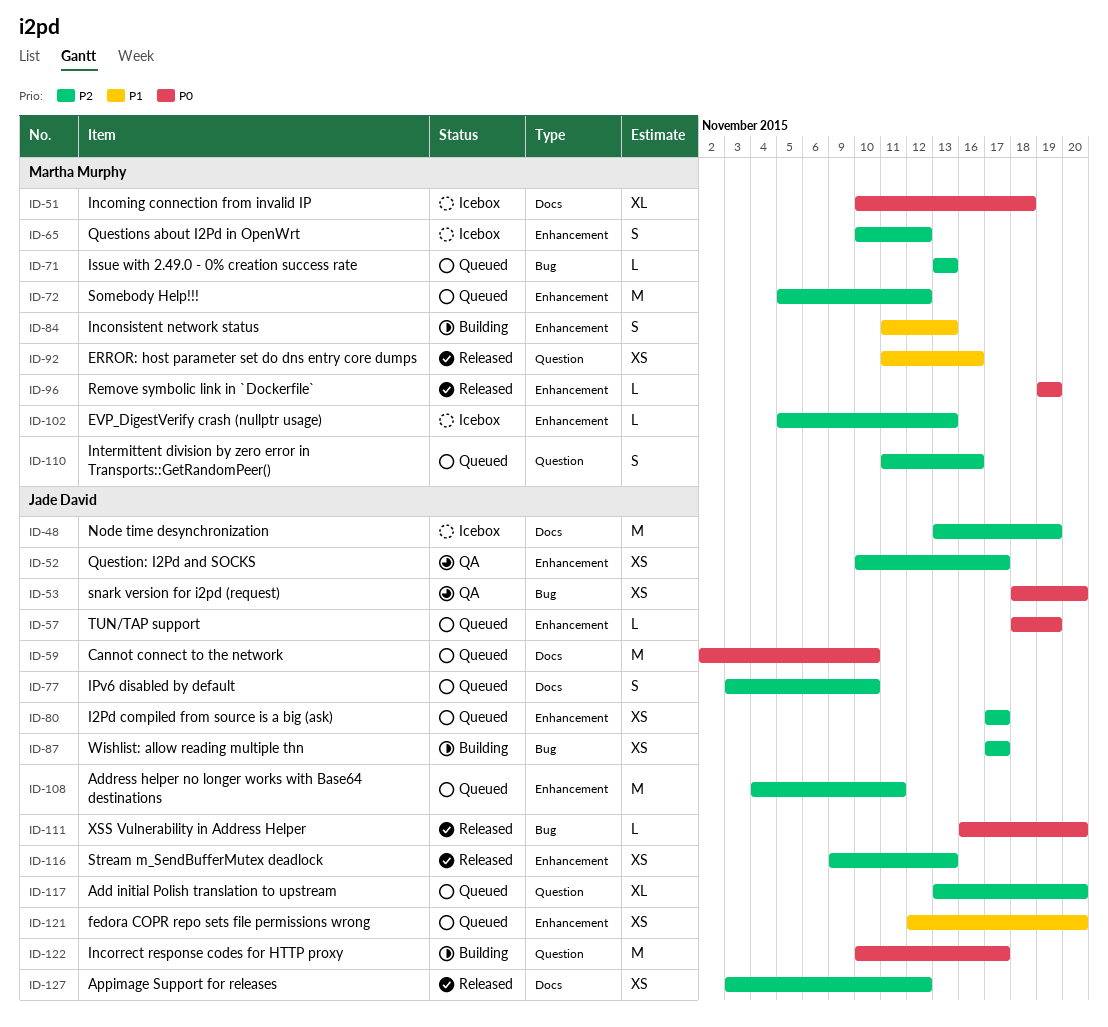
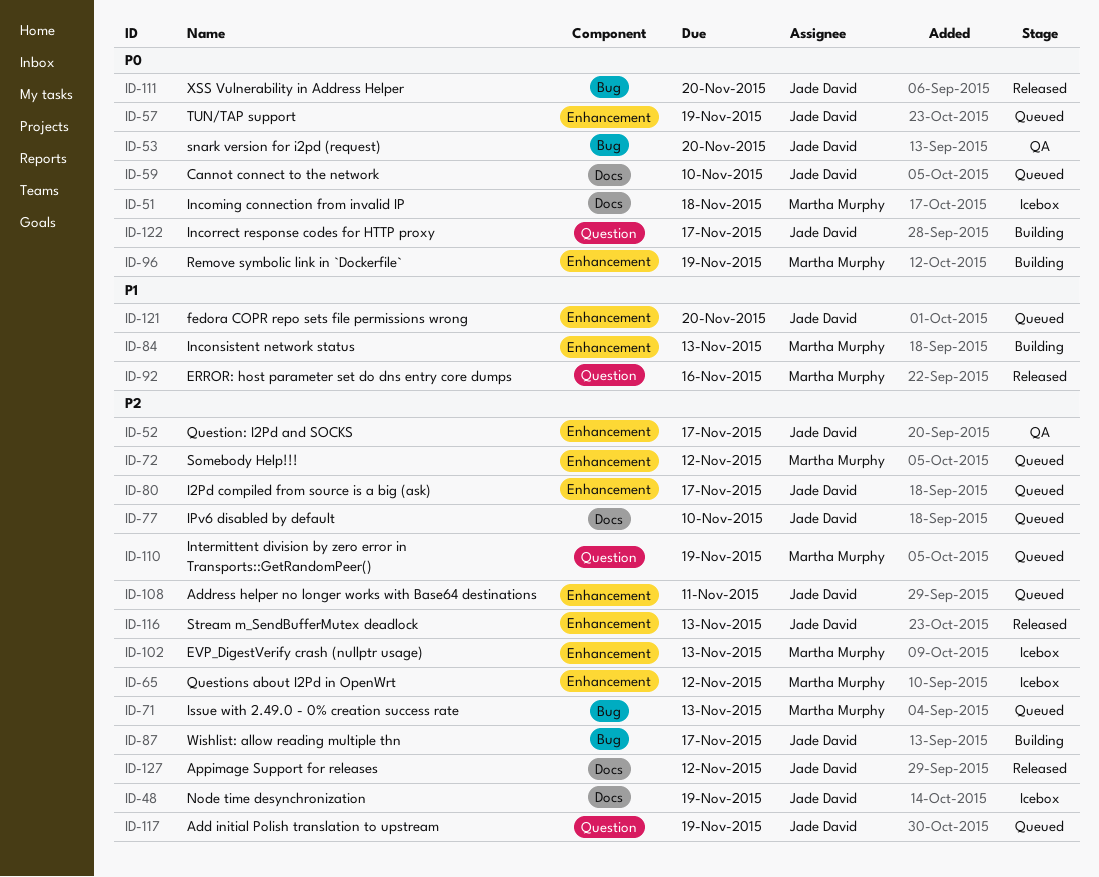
ID-96, status: Released -> Building
ID-110, due: Nov 16 -> Nov 19
ID-117, due: Nov 20 -> Nov 19

